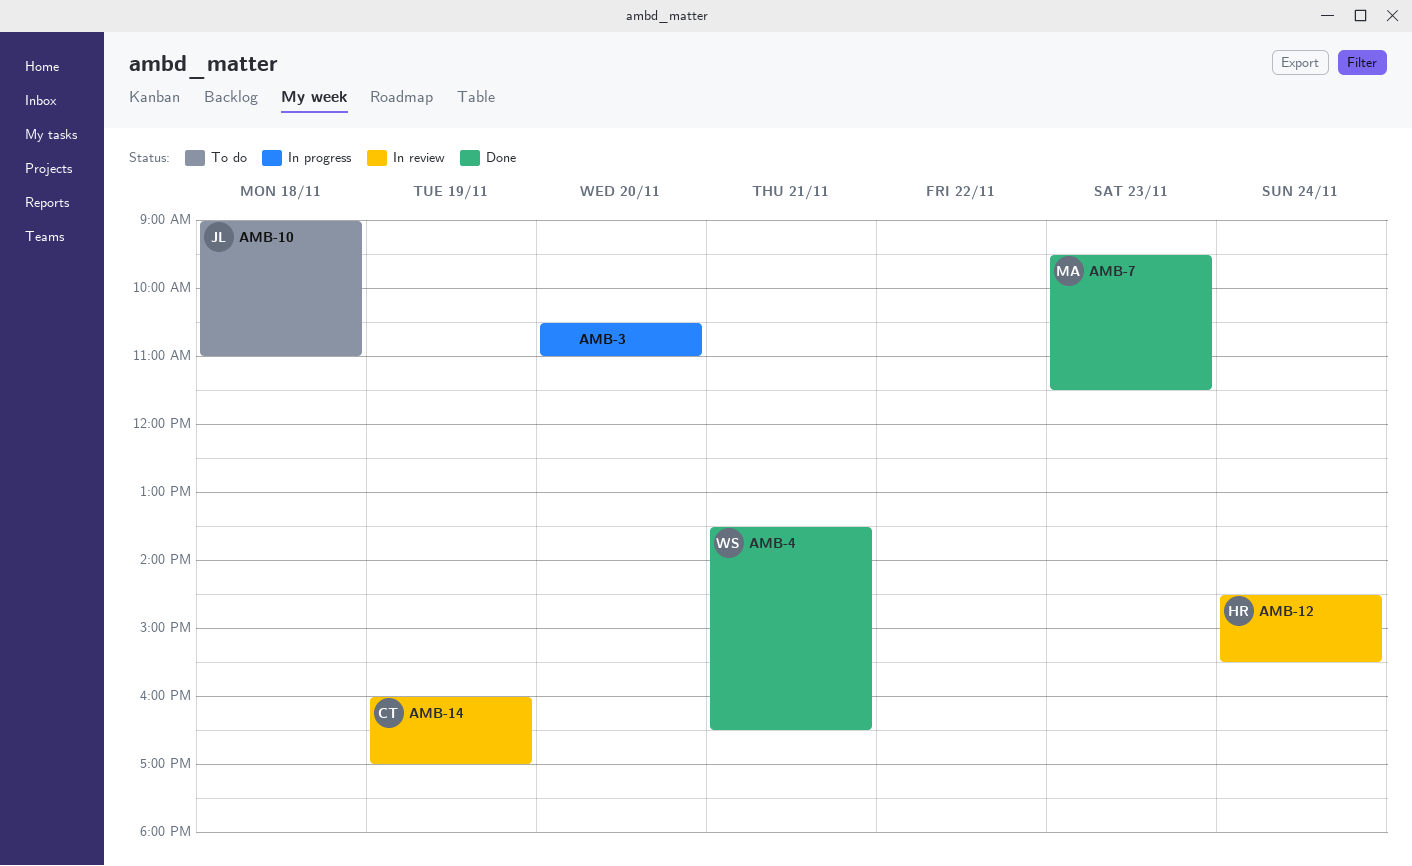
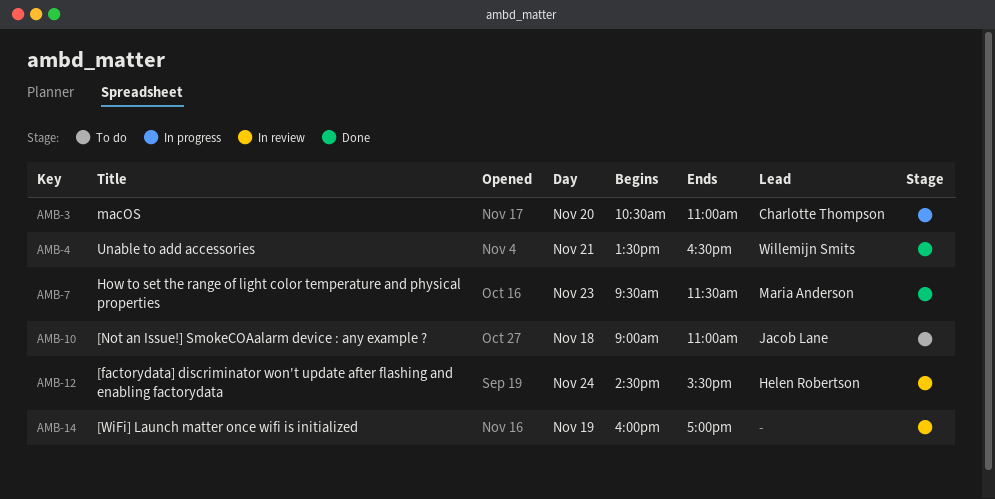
AMB-3, owner: none -> Charlotte Thompson
AMB-14, owner: Charlotte Thompson -> none

